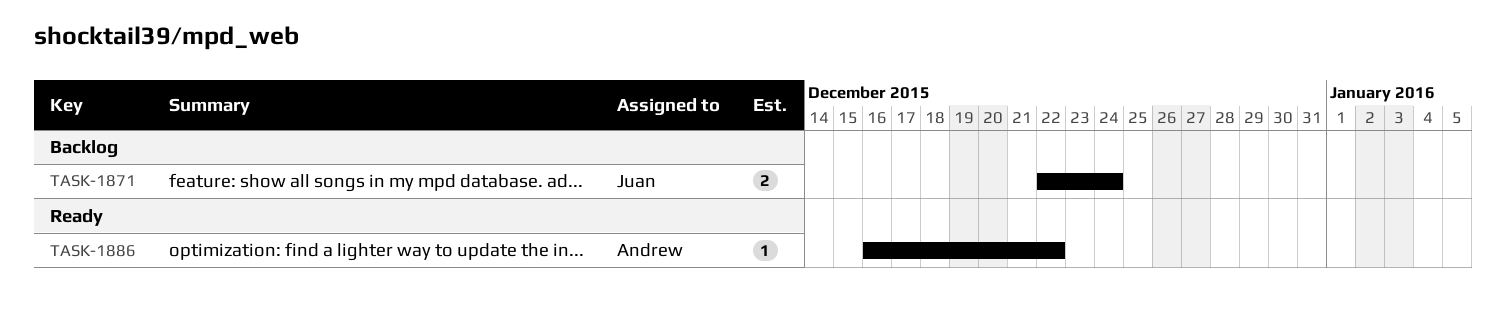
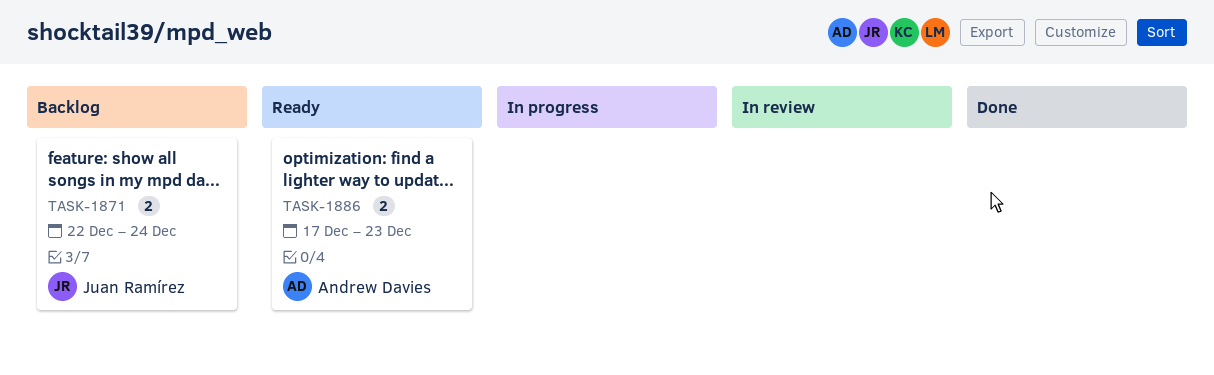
TASK-1886, estimate: 1 -> 2
TASK-1886, start: Dec 16 -> Dec 17
TASK-1886, due: Dec 22 -> Dec 23

